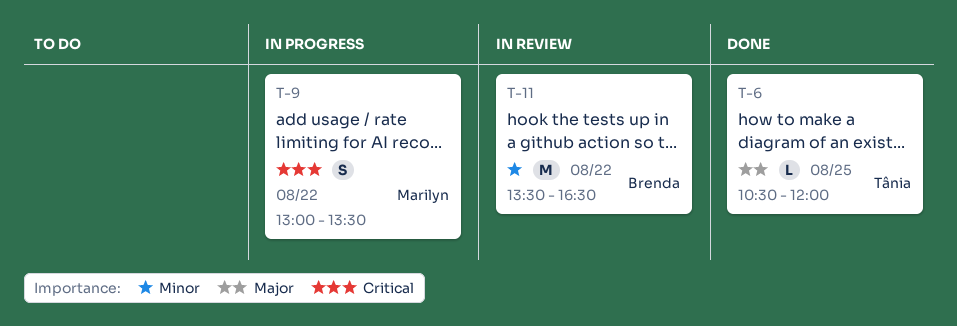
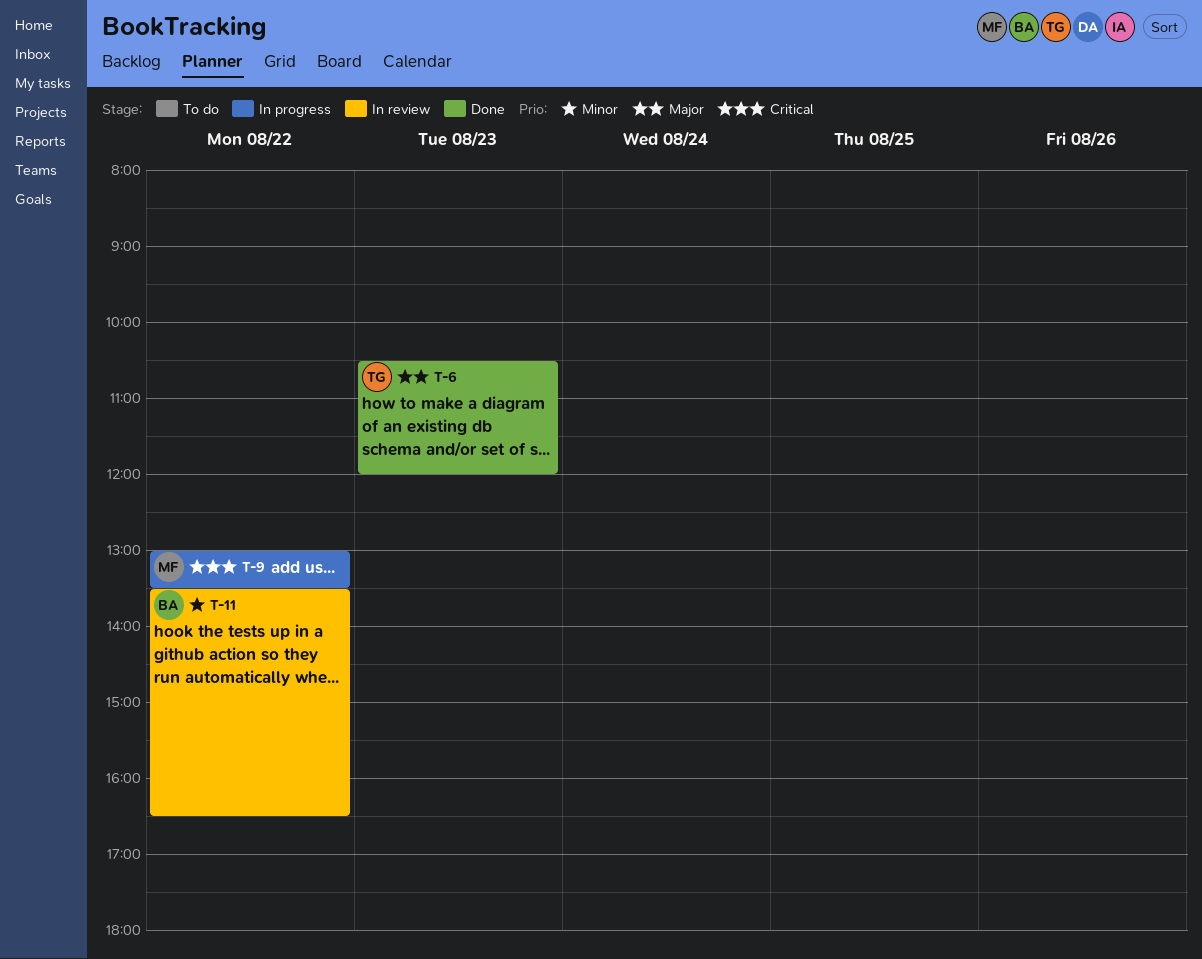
T-6, day: Aug 25 -> Aug 23

